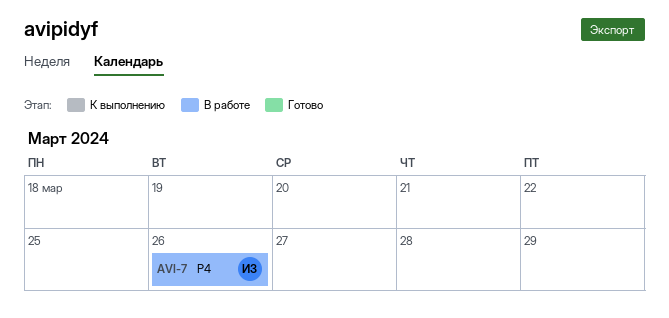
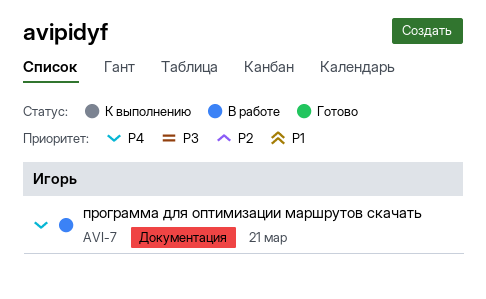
AVI-7, due: Mar 26 -> Mar 21

